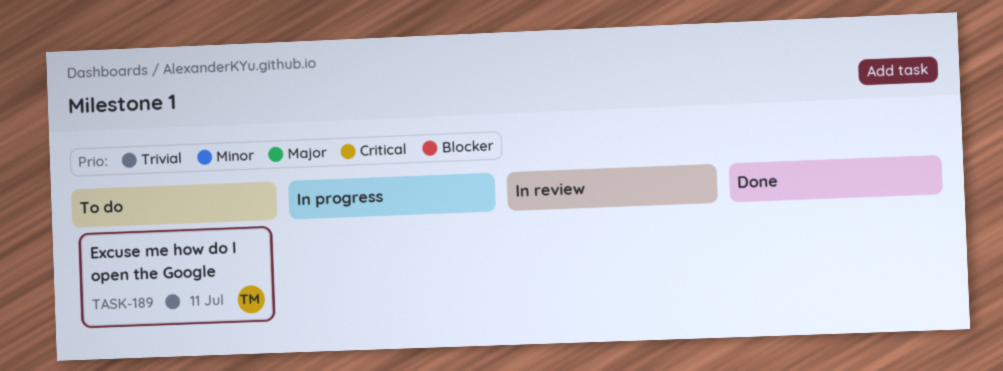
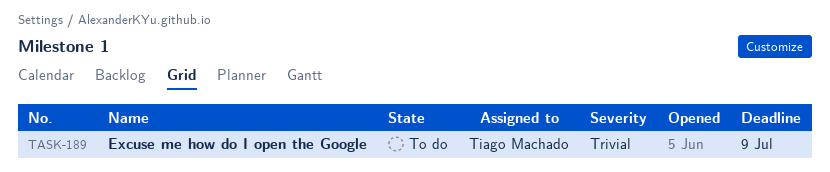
TASK-189, due: Jul 11 -> Jul 9

